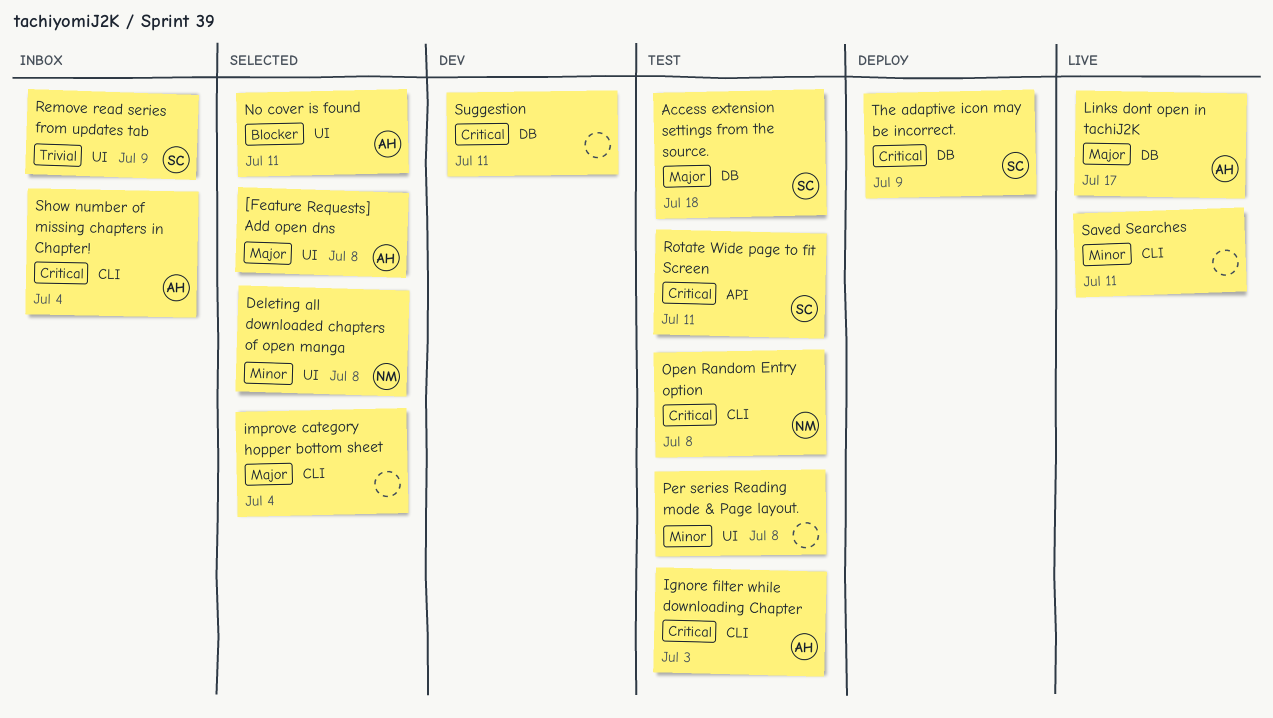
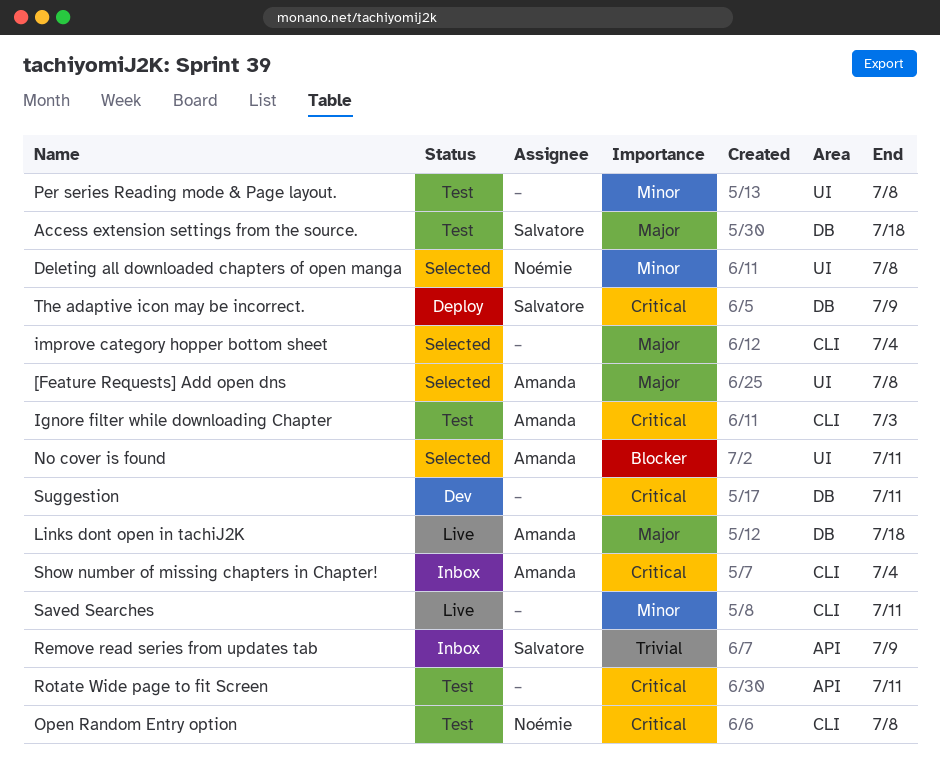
Links dont open in tachiJ2K, due: Jul 17 -> Jul 18
Remove read series from updates tab, label: UI -> API
Rotate Wide page to fit Screen, owner: Salvatore -> none

